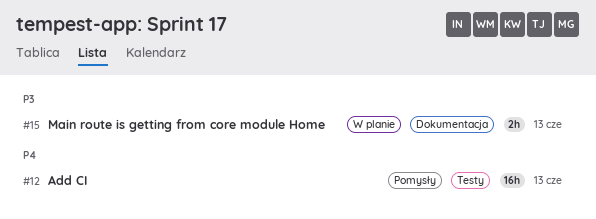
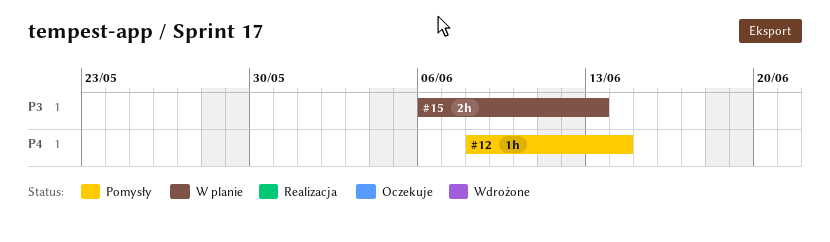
#12, estimate: 16h -> 1h
#12, due: Jun 13 -> Jun 14

